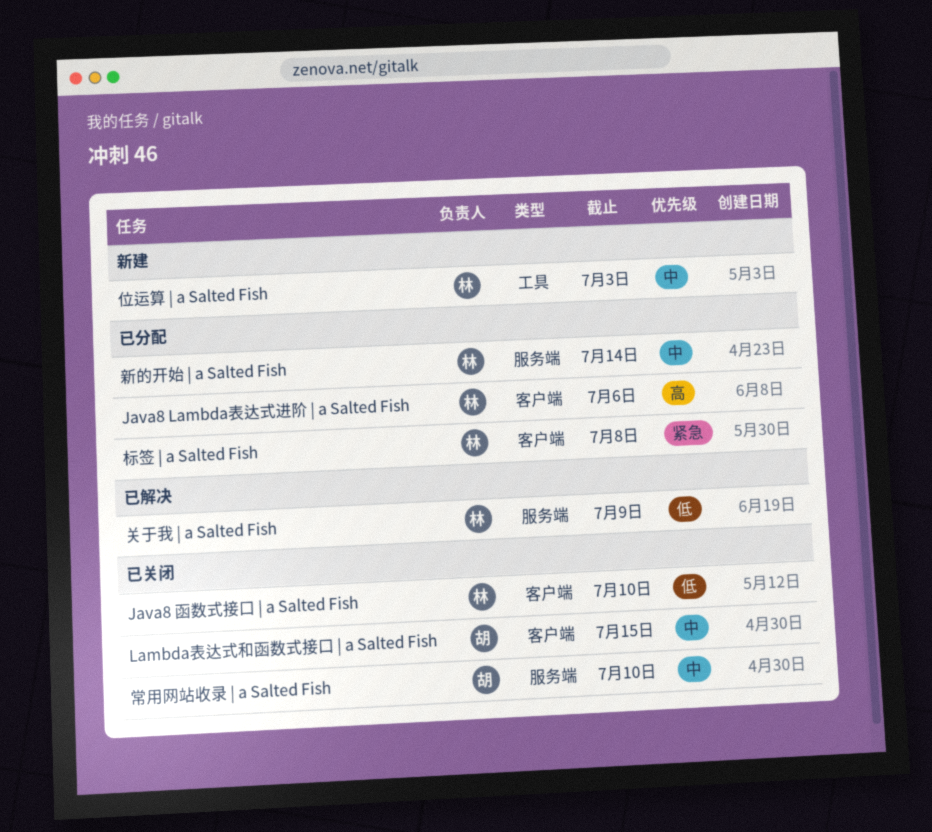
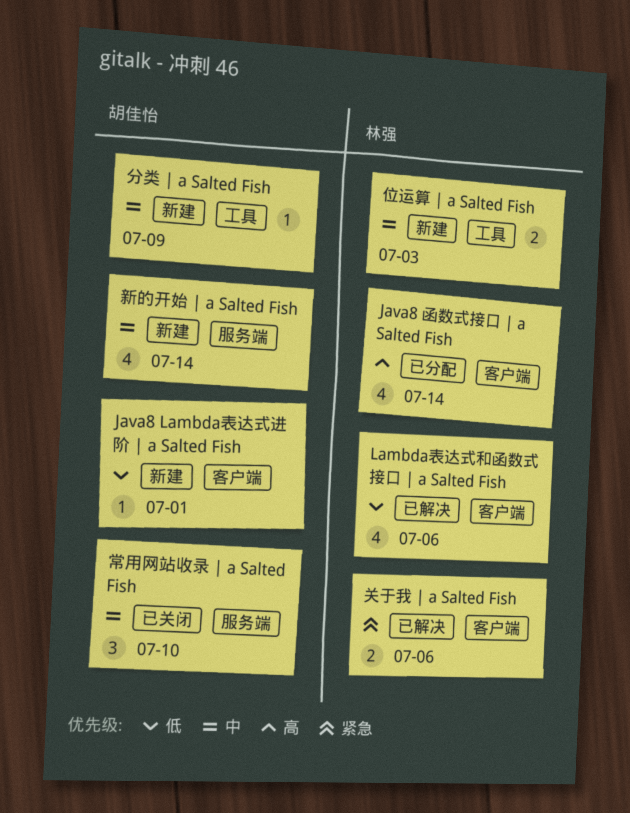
Java8 Lambda表达式进阶 | a Salted Fish, status: 已分配 -> 新建
Java8 Lambda表达式进阶 | a Salted Fish, owner: 林强 -> 胡佳怡
Java8 Lambda表达式进阶 | a Salted Fish, priority: 高 -> 低
Java8 Lambda表达式进阶 | a Salted Fish, due: Jul 6 -> Jul 1
Java8 函数式接口 | a Salted Fish, status: 已关闭 -> 已分配
Java8 函数式接口 | a Salted Fish, priority: 低 -> 高
Java8 函数式接口 | a Salted Fish, due: Jul 10 -> Jul 14
Lambda表达式和函数式接口 | a Salted Fish, status: 已关闭 -> 已解决
Lambda表达式和函数式接口 | a Salted Fish, owner: 胡佳怡 -> 林强
Lambda表达式和函数式接口 | a Salted Fish, priority: 中 -> 低
Lambda表达式和函数式接口 | a Salted Fish, due: Jul 15 -> Jul 6
关于我 | a Salted Fish, priority: 低 -> 紧急
关于我 | a Salted Fish, label: 服务端 -> 客户端
关于我 | a Salted Fish, due: Jul 9 -> Jul 6
分类 | a Salted Fish: none -> present
新的开始 | a Salted Fish, status: 已分配 -> 新建
新的开始 | a Salted Fish, owner: 林强 -> 胡佳怡
标签 | a Salted Fish: present -> none

